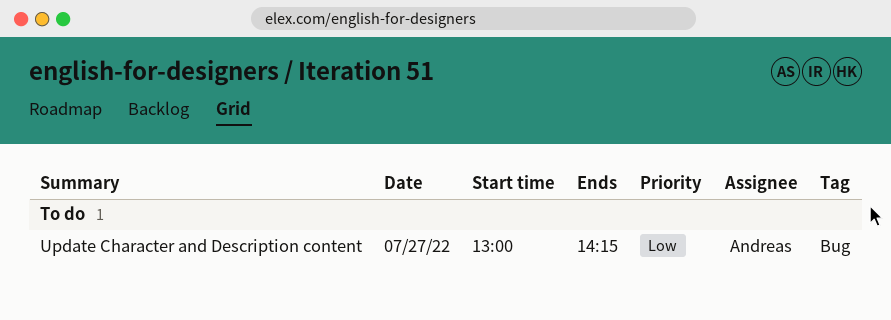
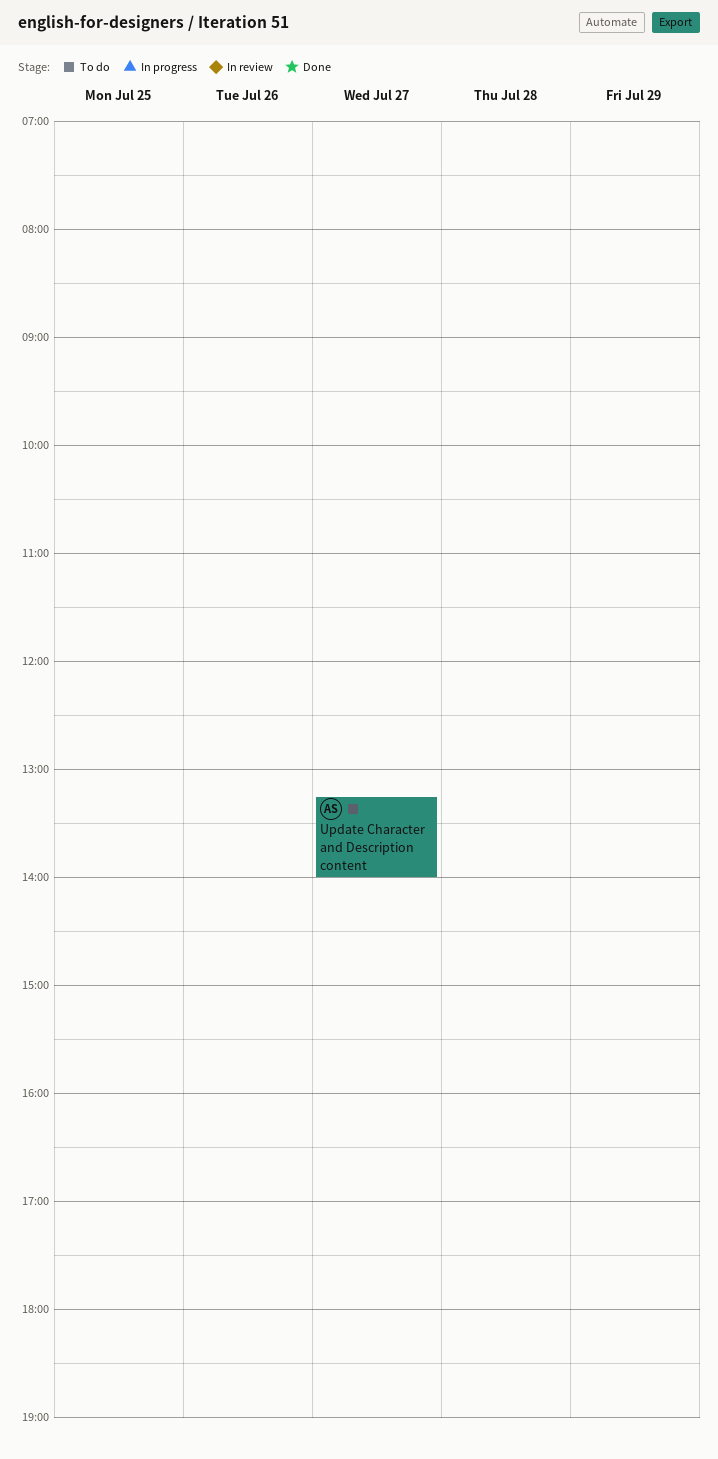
Update Character and Description content, begins: 13:00 -> 13:15
Update Character and Description content, ends: 14:15 -> 14:00

